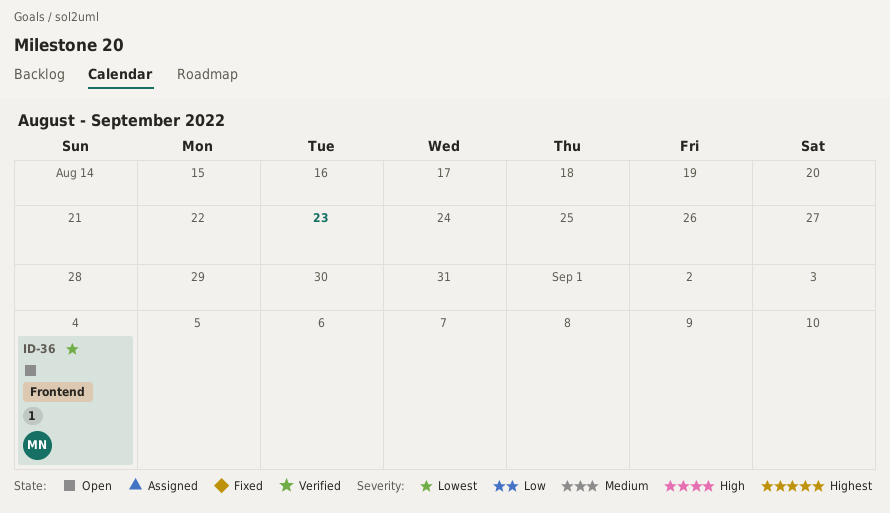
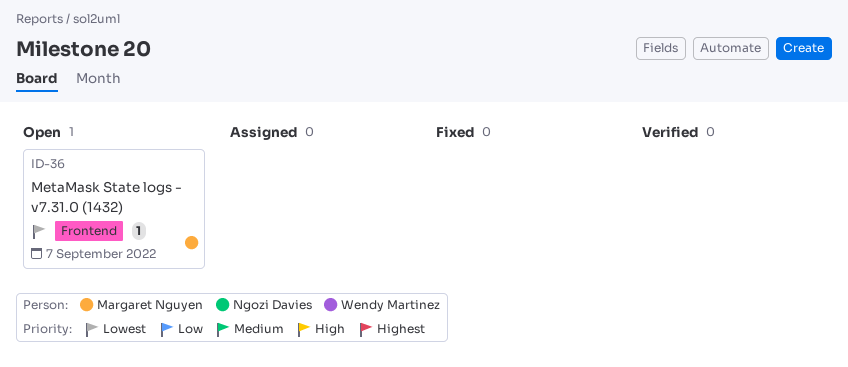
ID-36, due: Sep 4 -> Sep 7

